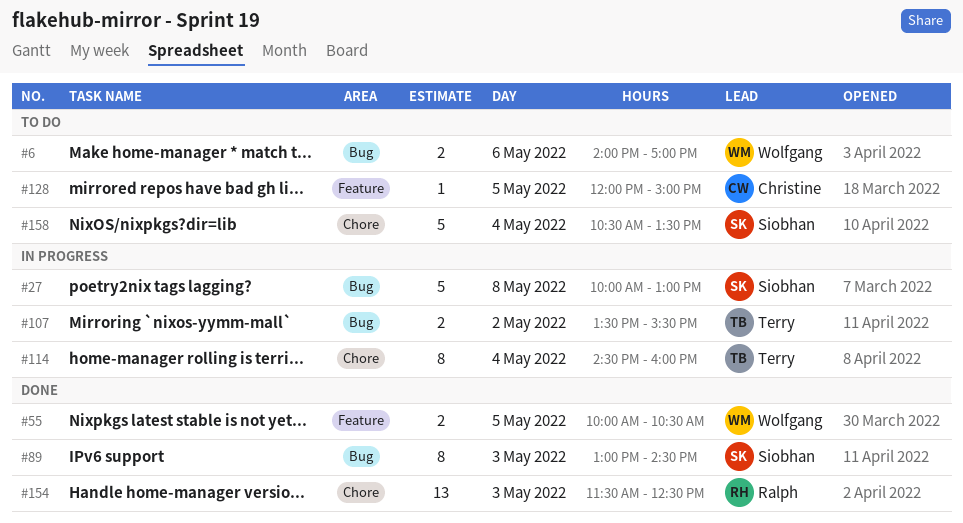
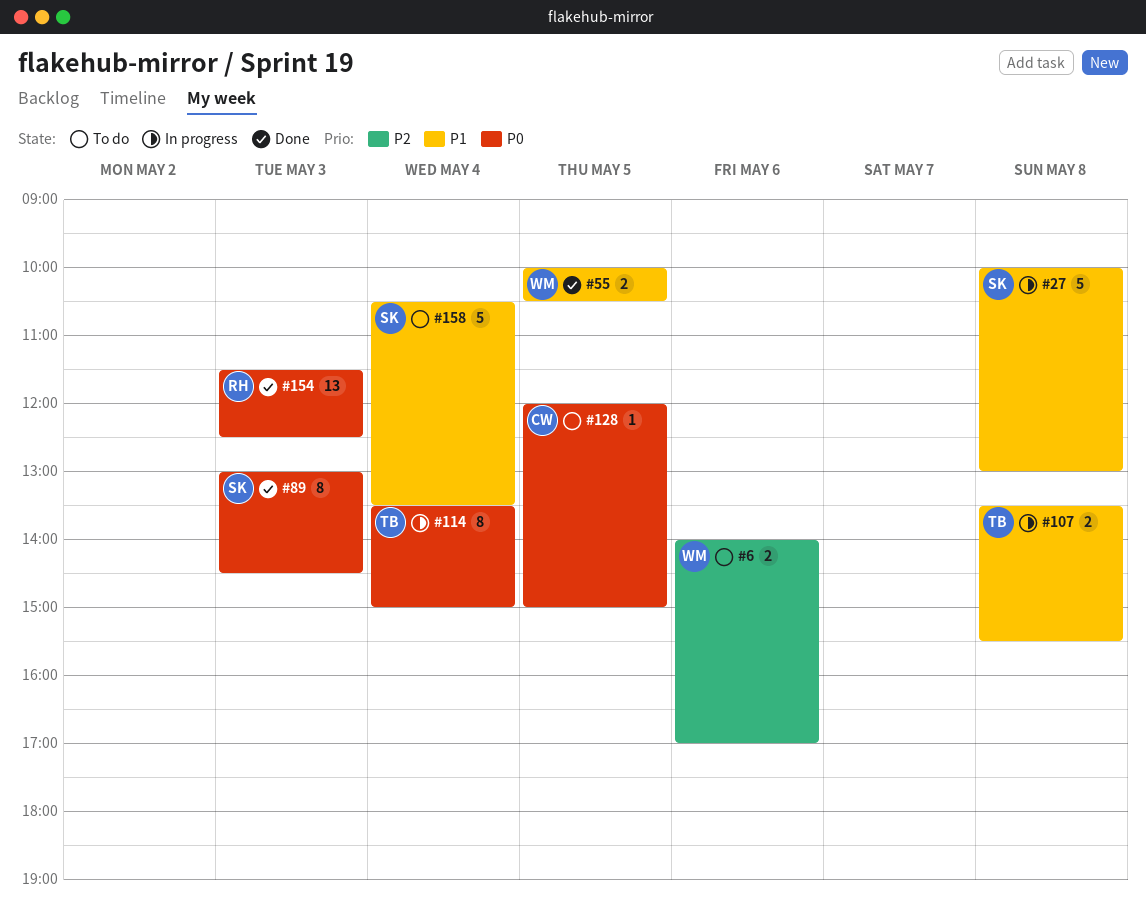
#107, day: May 2 -> May 8
#114, begins: 14:30 -> 13:30
#114, ends: 16:00 -> 15:00

